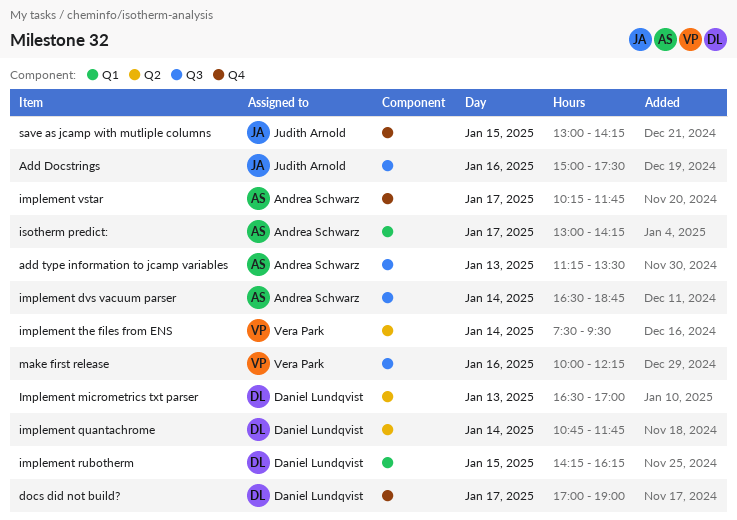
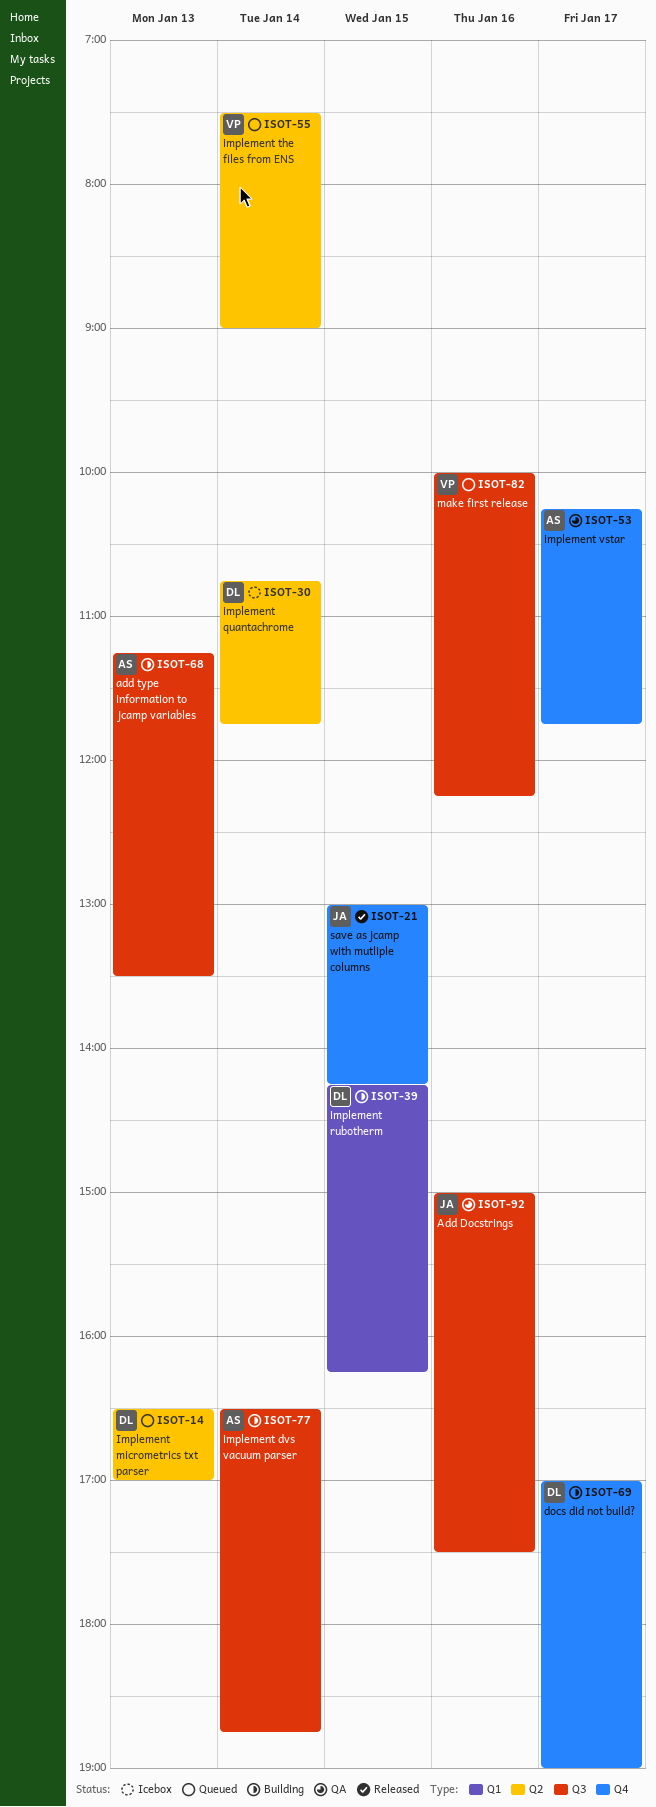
implement the files from ENS, ends: 09:30 -> 09:00
isotherm predict:: present -> none

